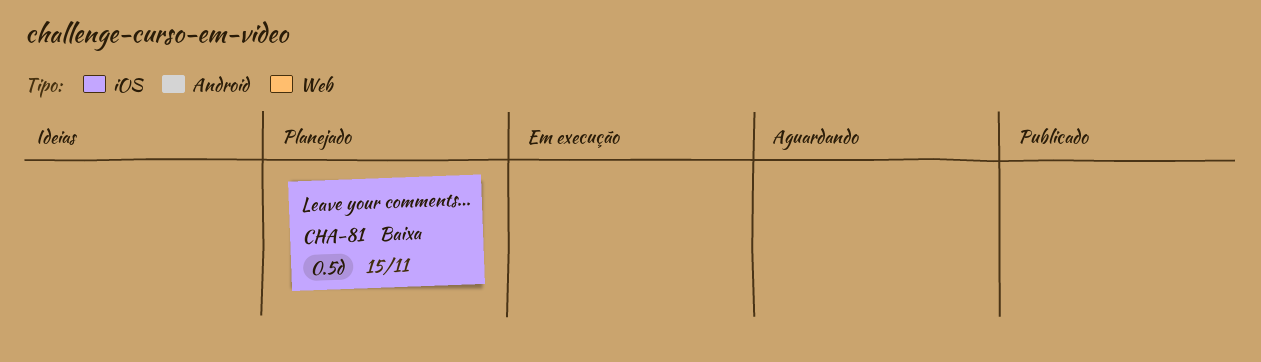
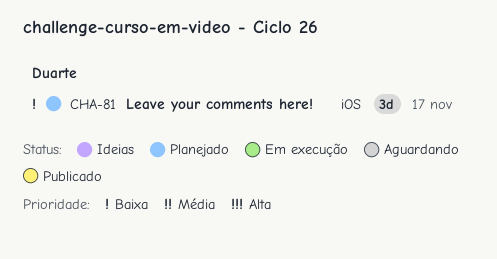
CHA-81, estimate: 0.5d -> 3d
CHA-81, due: Nov 15 -> Nov 17

